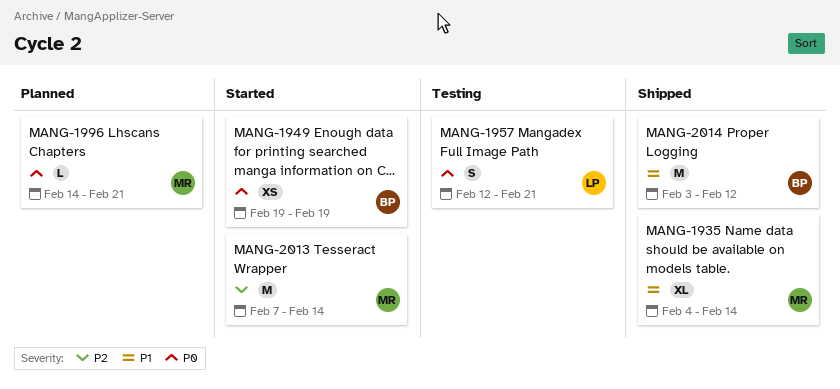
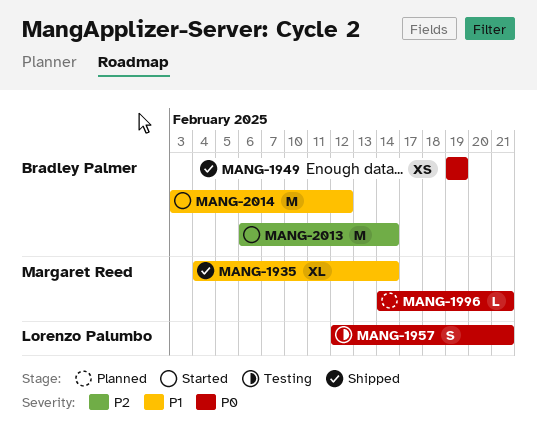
MANG-1949, status: Started -> Shipped
MANG-2013, owner: Margaret Reed -> Bradley Palmer
MANG-2013, start: Feb 7 -> Feb 6
MANG-2014, status: Shipped -> Started

